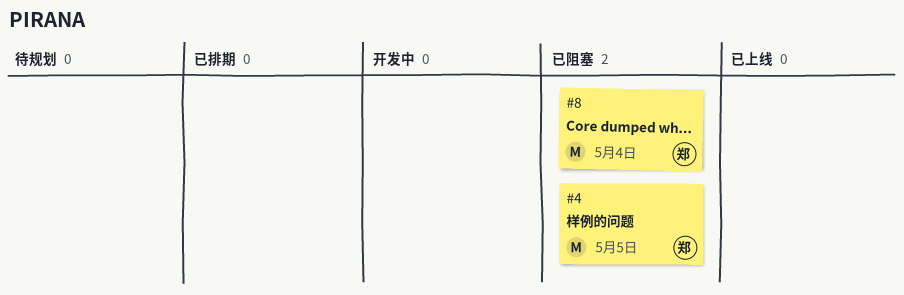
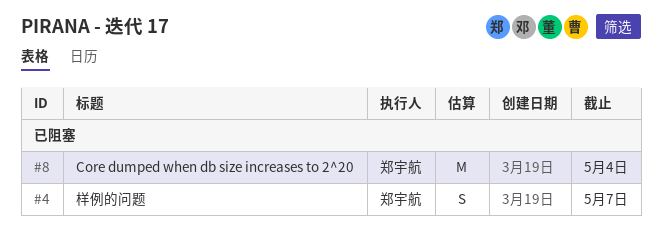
#4, estimate: M -> S
#4, due: May 5 -> May 7

